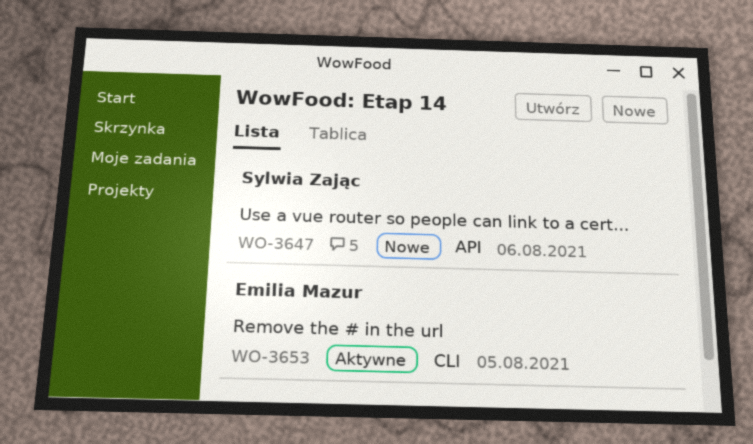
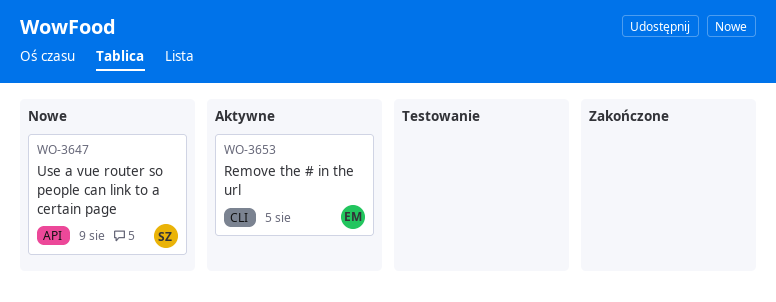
WO-3647, due: Aug 6 -> Aug 9

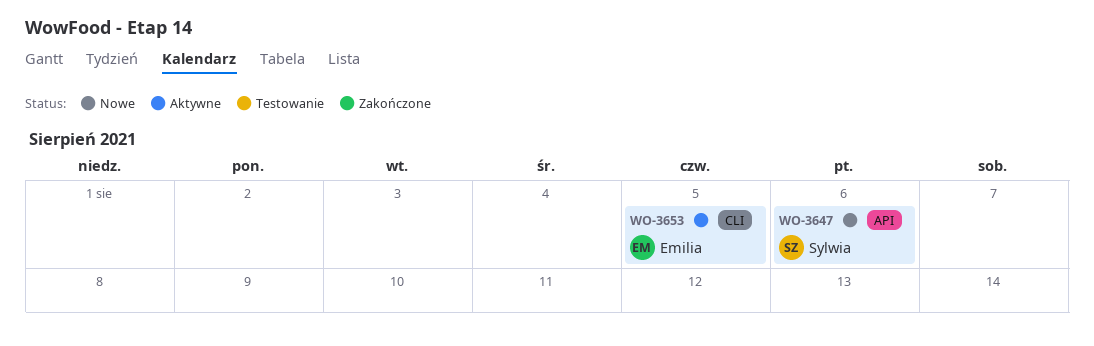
WO-3647, due: Aug 9 -> Aug 6

